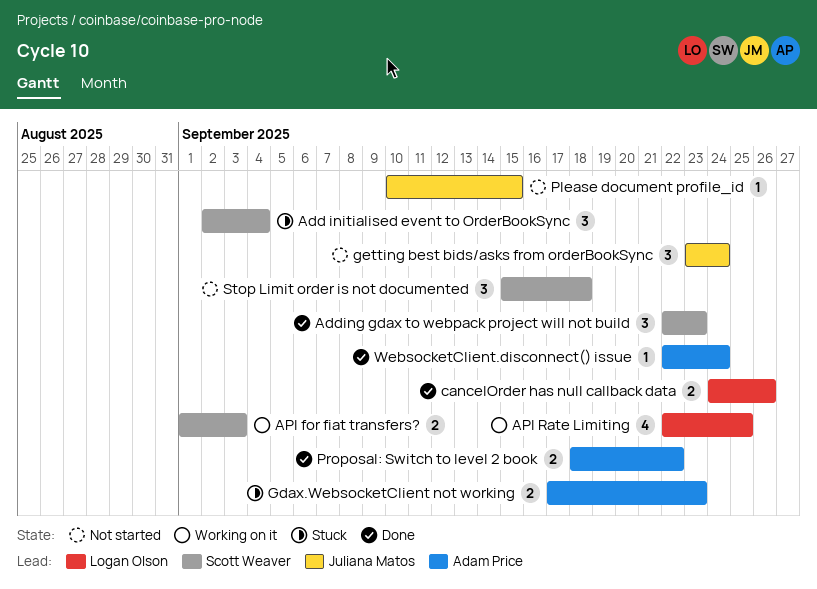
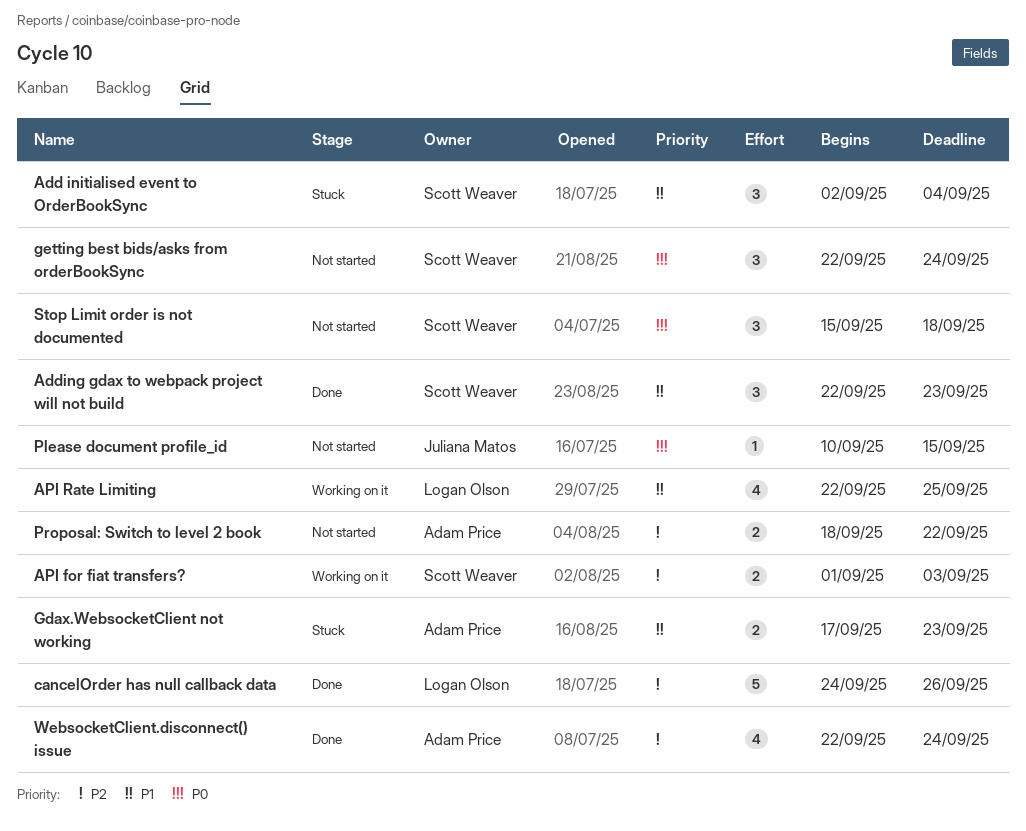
cancelOrder has null callback data, estimate: 2 -> 5
getting best bids/asks from orderBookSync, owner: Juliana Matos -> Scott Weaver
getting best bids/asks from orderBookSync, start: Sep 23 -> Sep 22
Proposal: Switch to level 2 book, status: Done -> Not started
WebsocketClient.disconnect() issue, estimate: 1 -> 4

